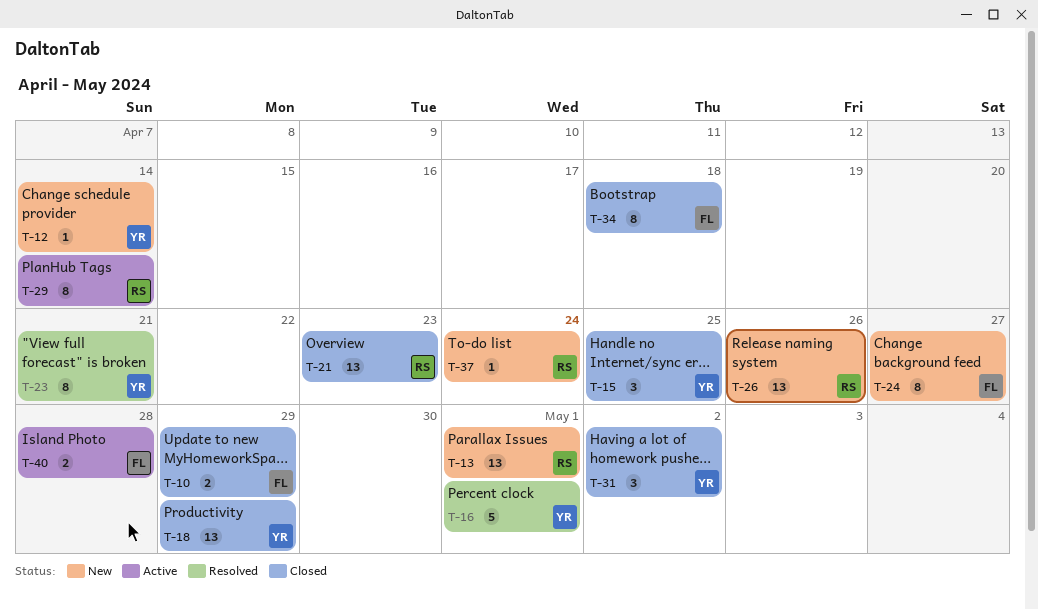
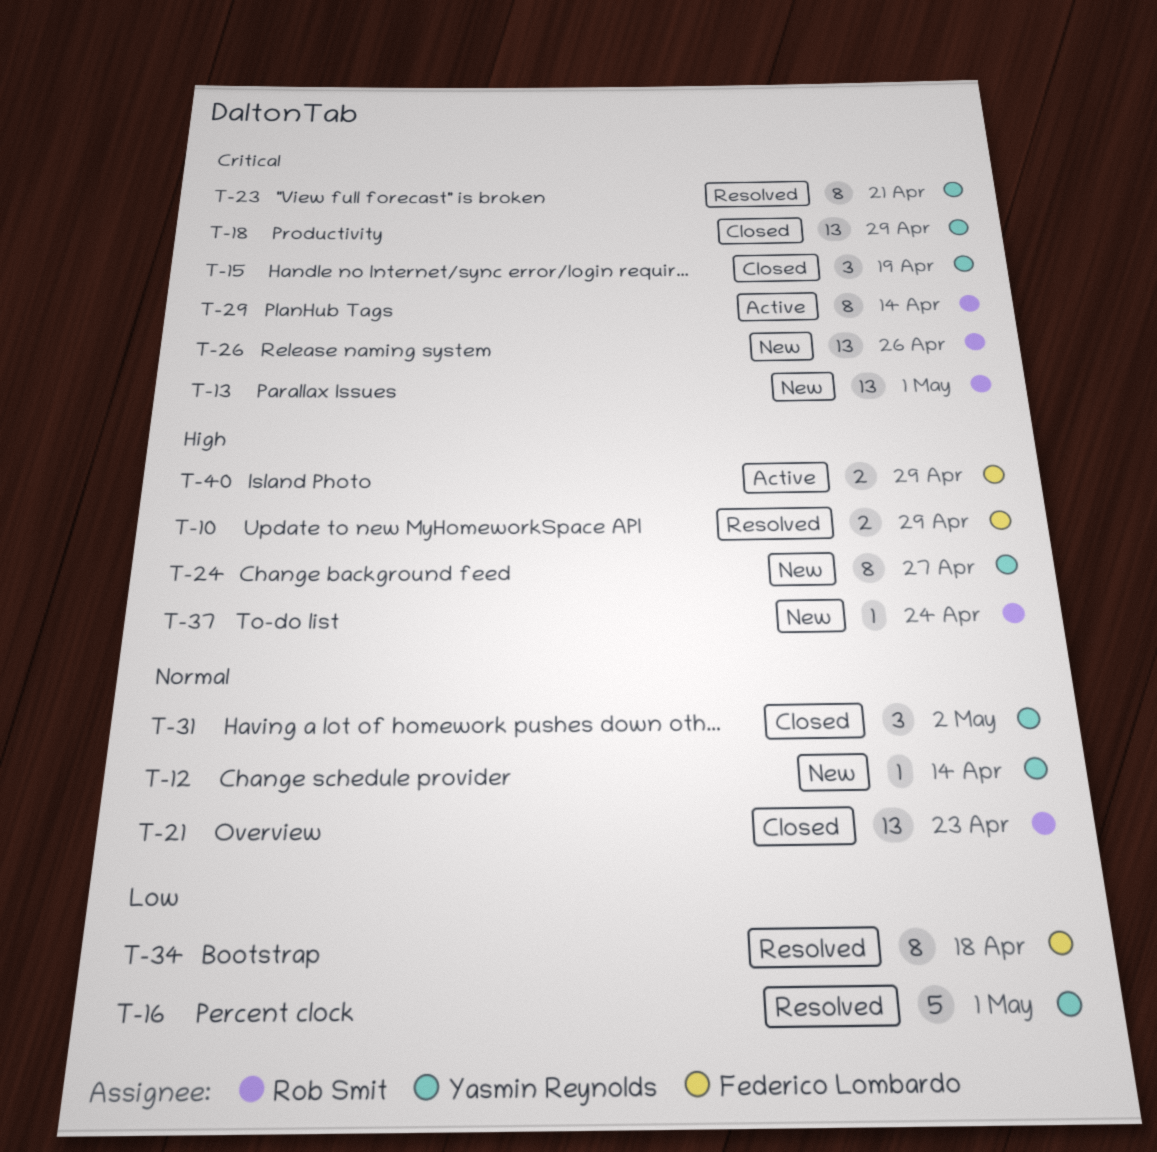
T-10, status: Closed -> Resolved
T-15, due: Apr 25 -> Apr 19
T-24, owner: Federico Lombardo -> Yasmin Reynolds
T-34, status: Closed -> Resolved
T-40, due: Apr 28 -> Apr 29

